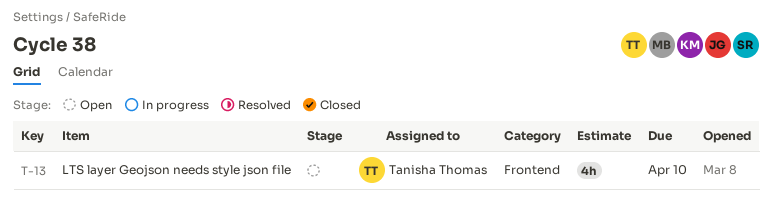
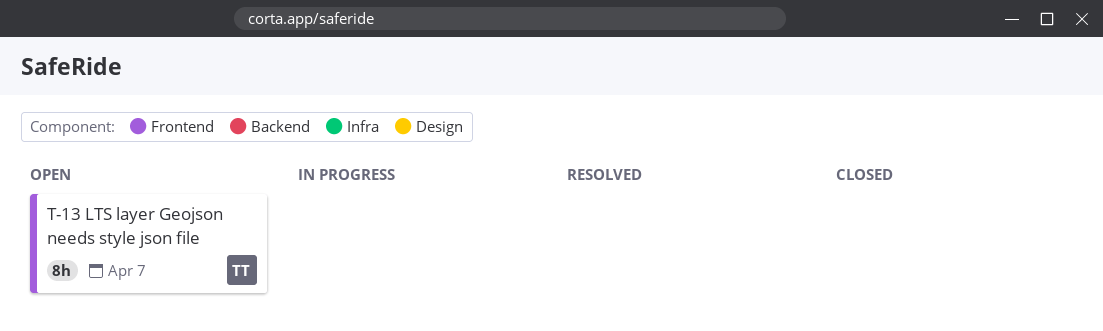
T-13, estimate: 4h -> 8h
T-13, due: Apr 10 -> Apr 7

